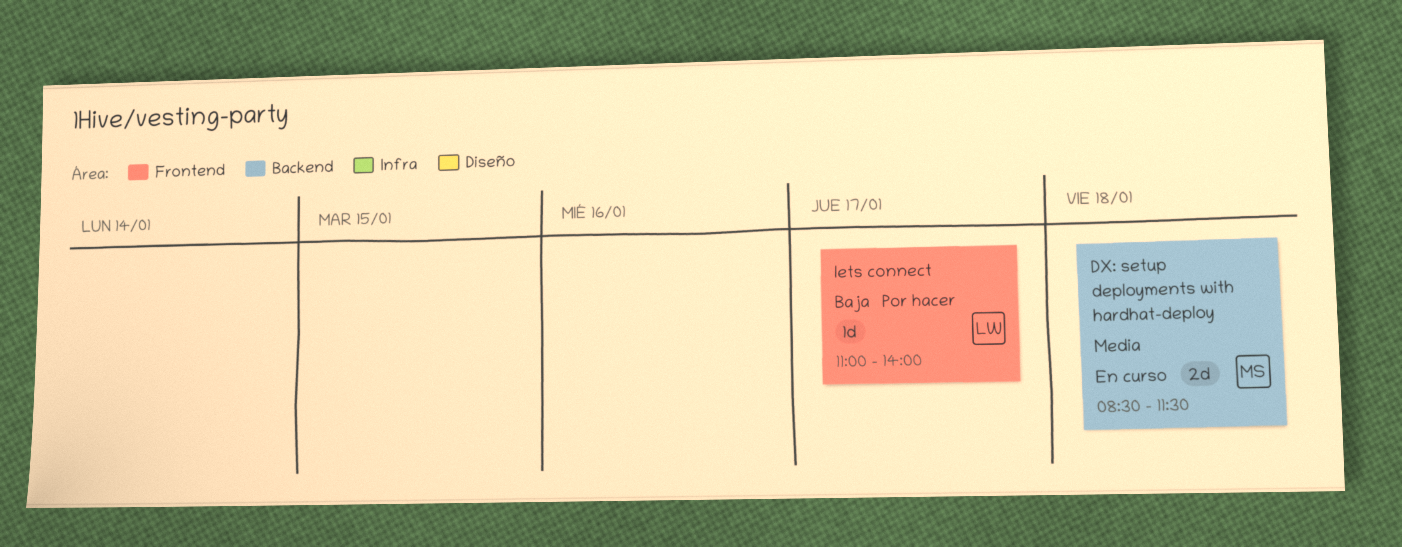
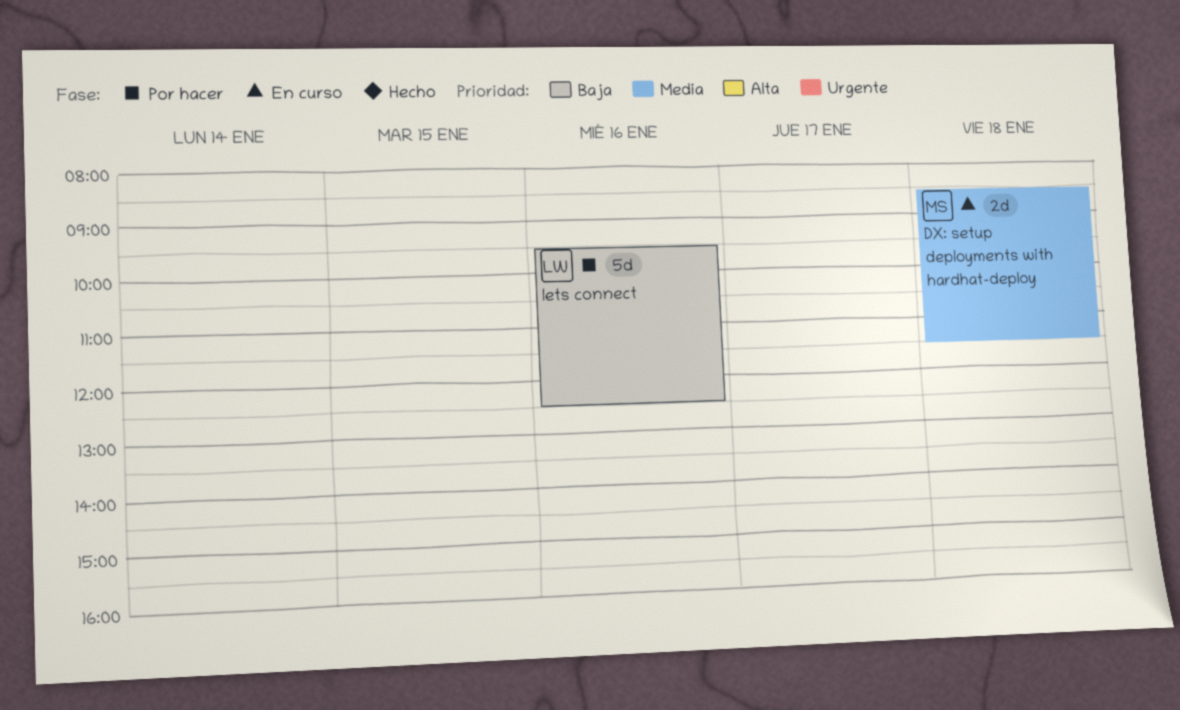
lets connect, estimate: 1d -> 5d
lets connect, day: Jan 17 -> Jan 16
lets connect, begins: 11:00 -> 09:30
lets connect, ends: 14:00 -> 12:30

